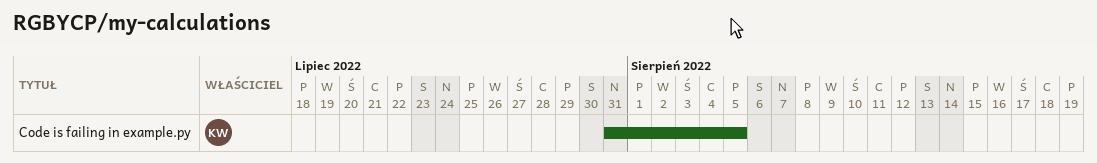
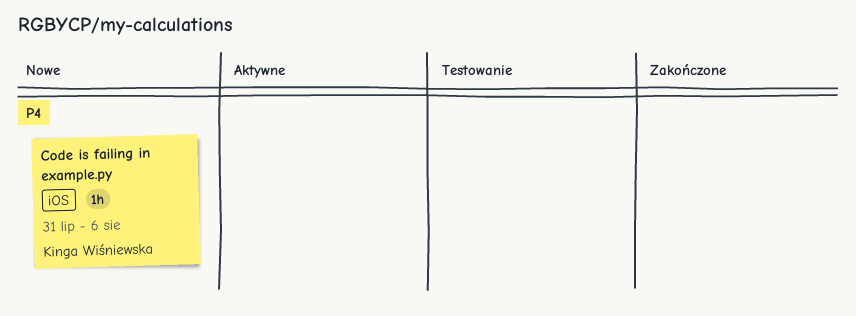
Code is failing in example.py, due: Aug 5 -> Aug 6

